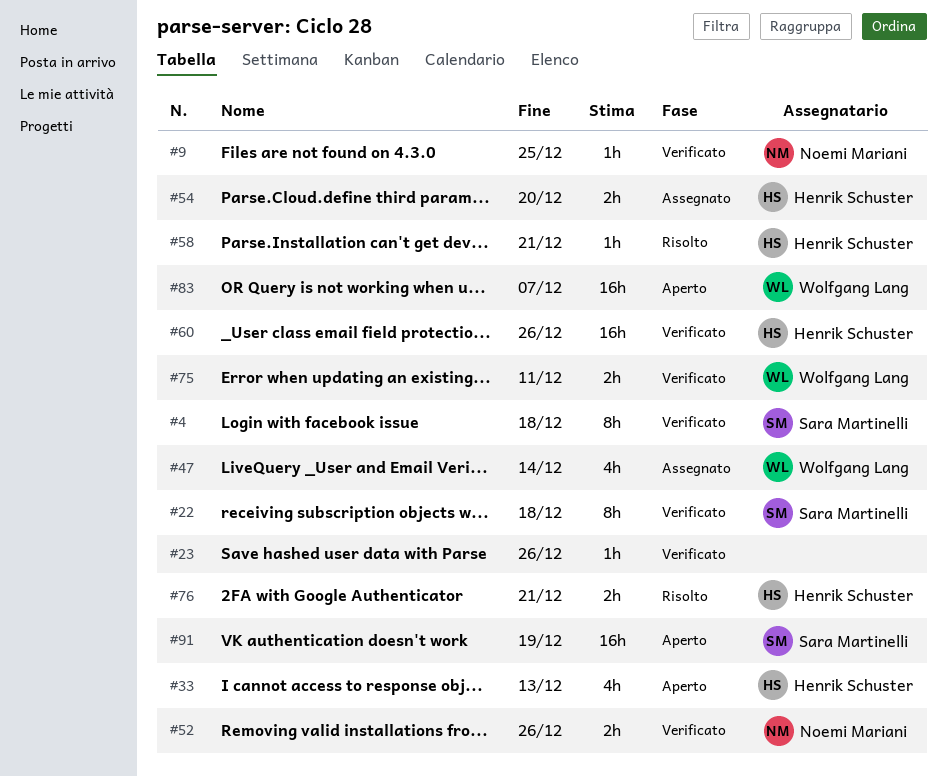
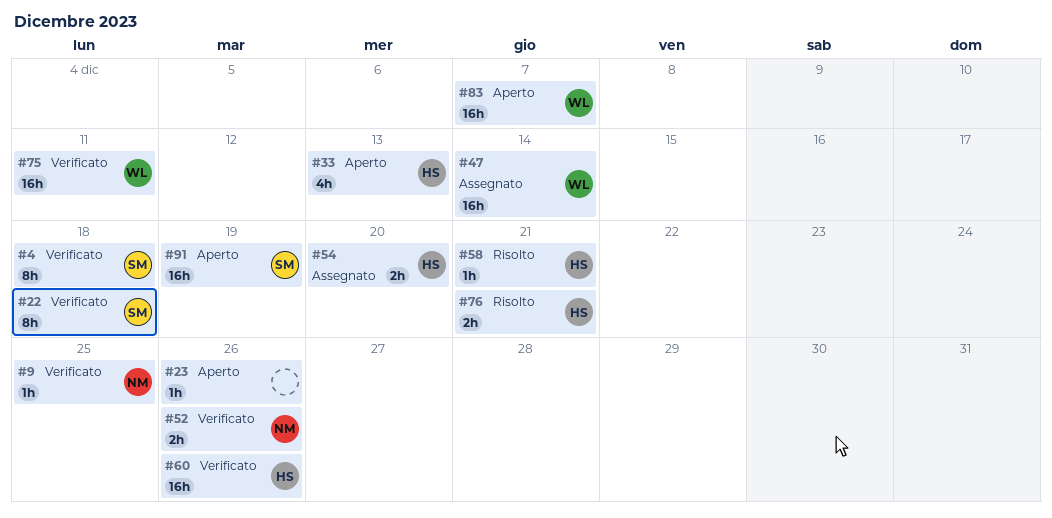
#23, status: Verificato -> Aperto
#47, estimate: 4h -> 16h
#75, estimate: 2h -> 16h

